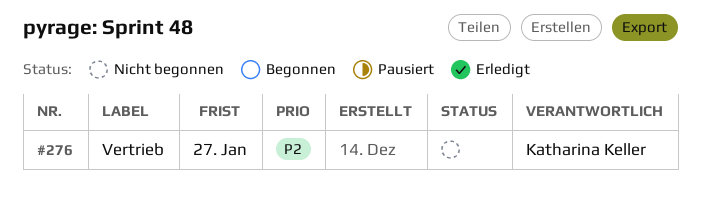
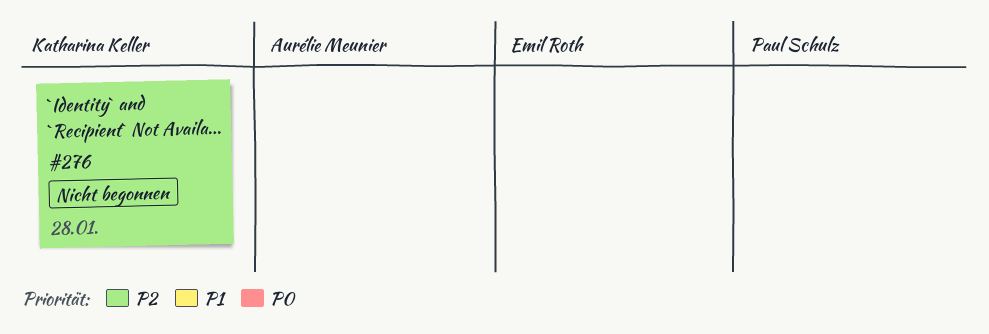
#276, due: Jan 27 -> Jan 28

